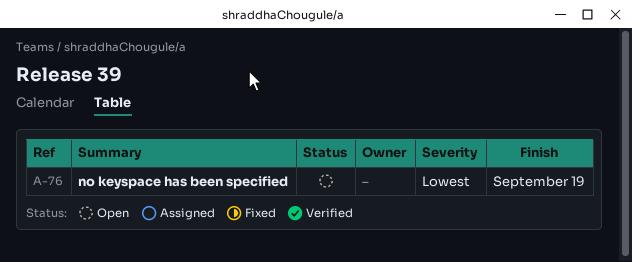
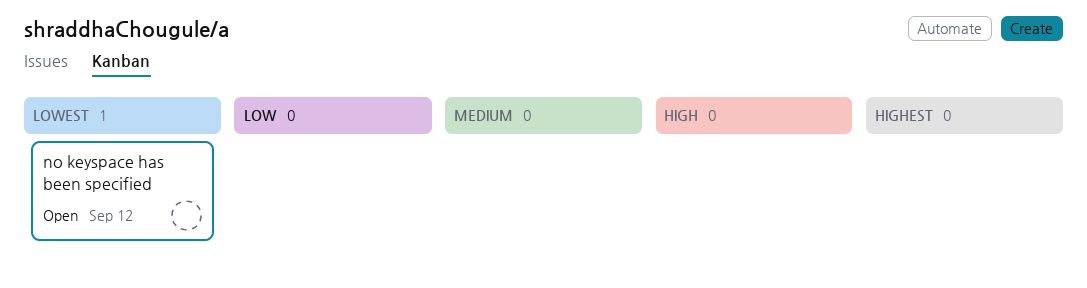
no keyspace has been specified, due: Sep 19 -> Sep 12

